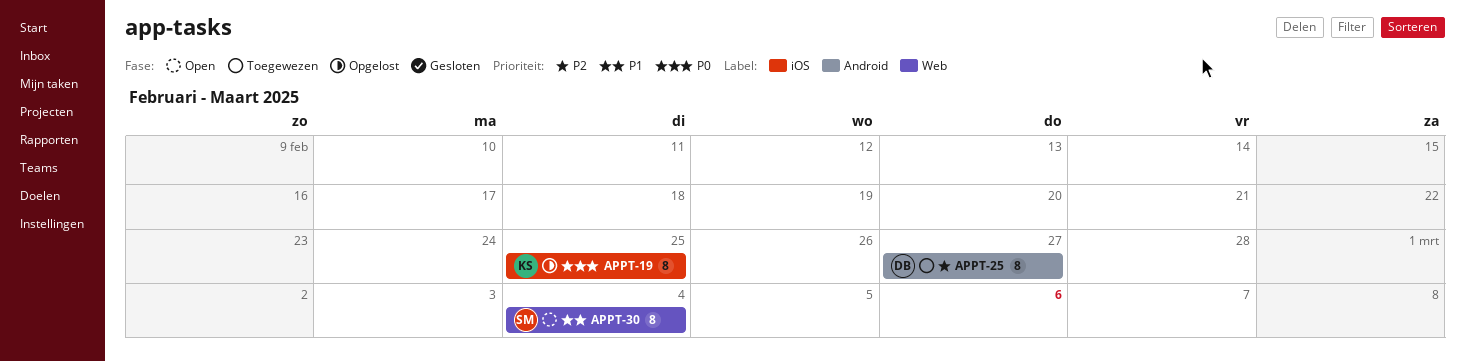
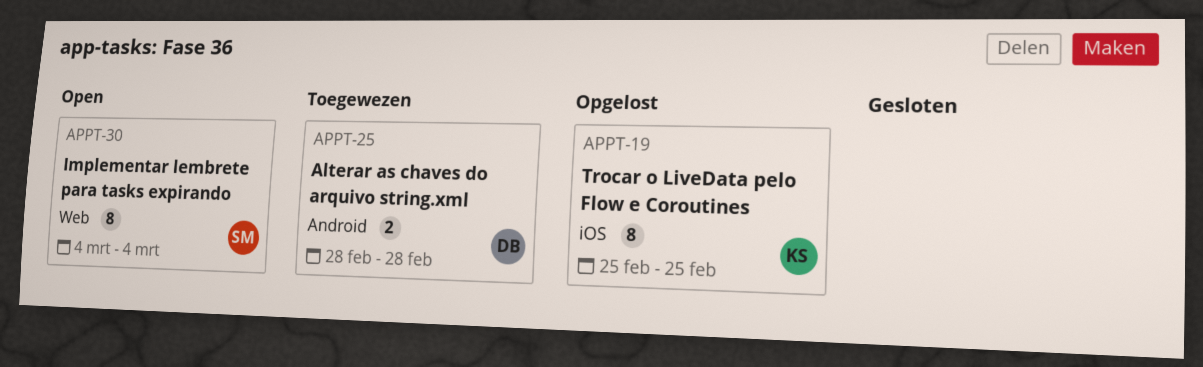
APPT-25, estimate: 8 -> 2
APPT-25, start: Feb 27 -> Feb 28
APPT-25, due: Feb 27 -> Feb 28

